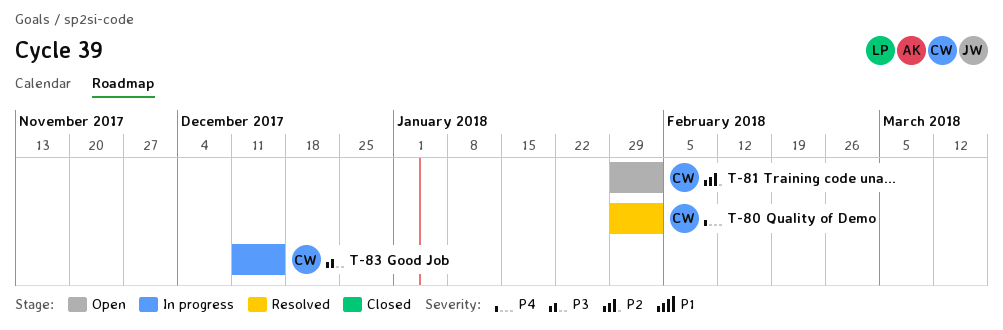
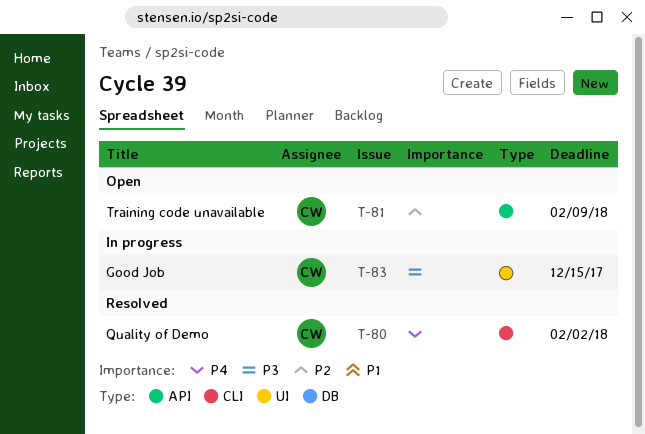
T-81, due: Feb 2 -> Feb 9

